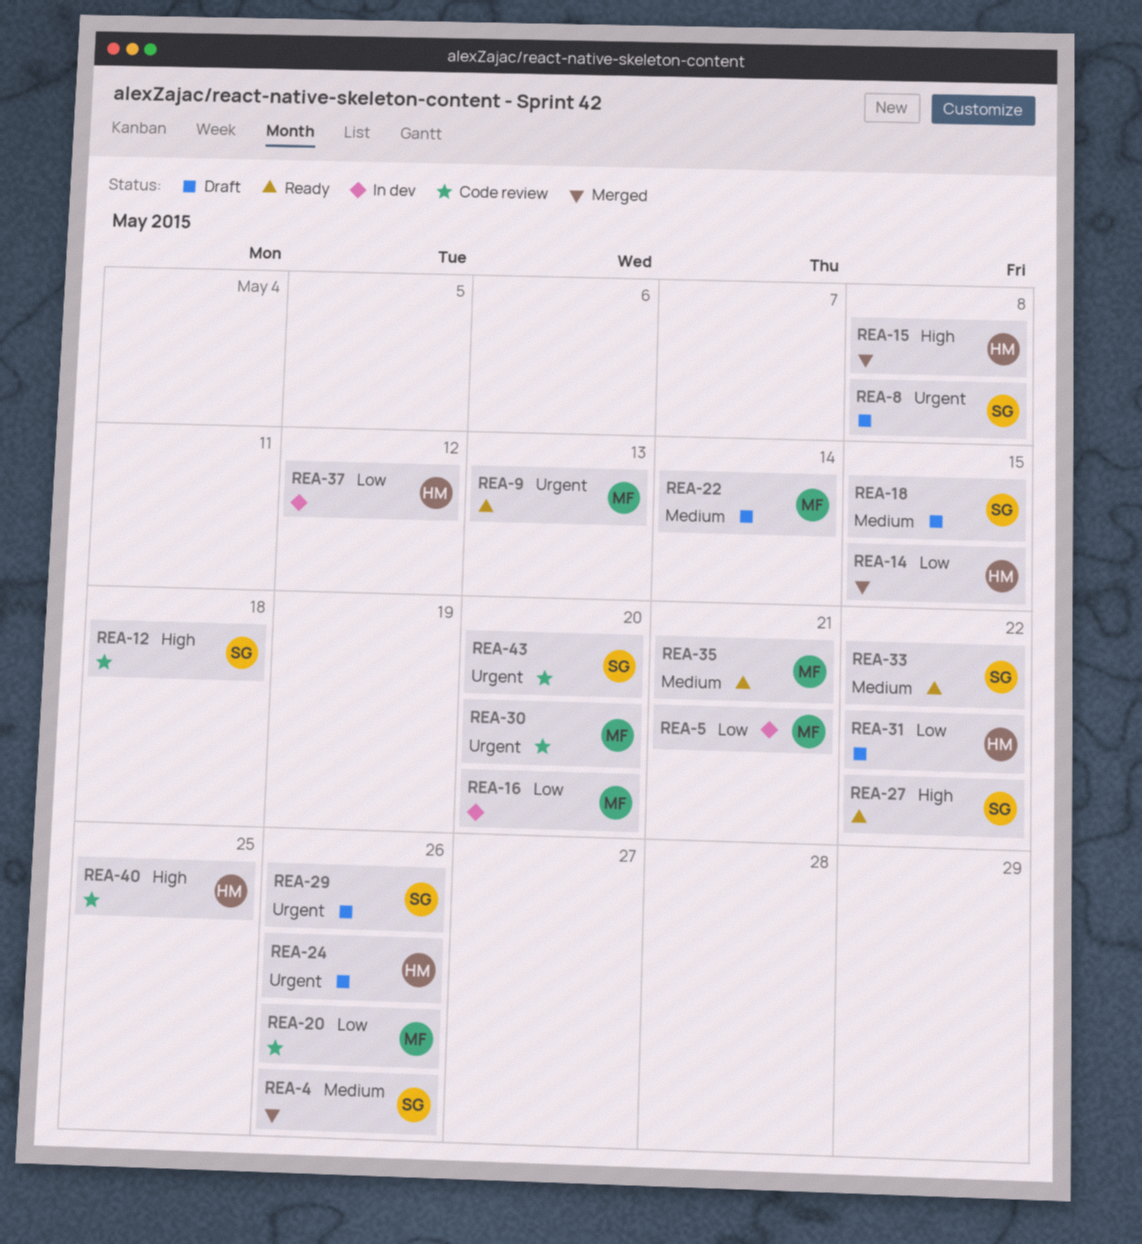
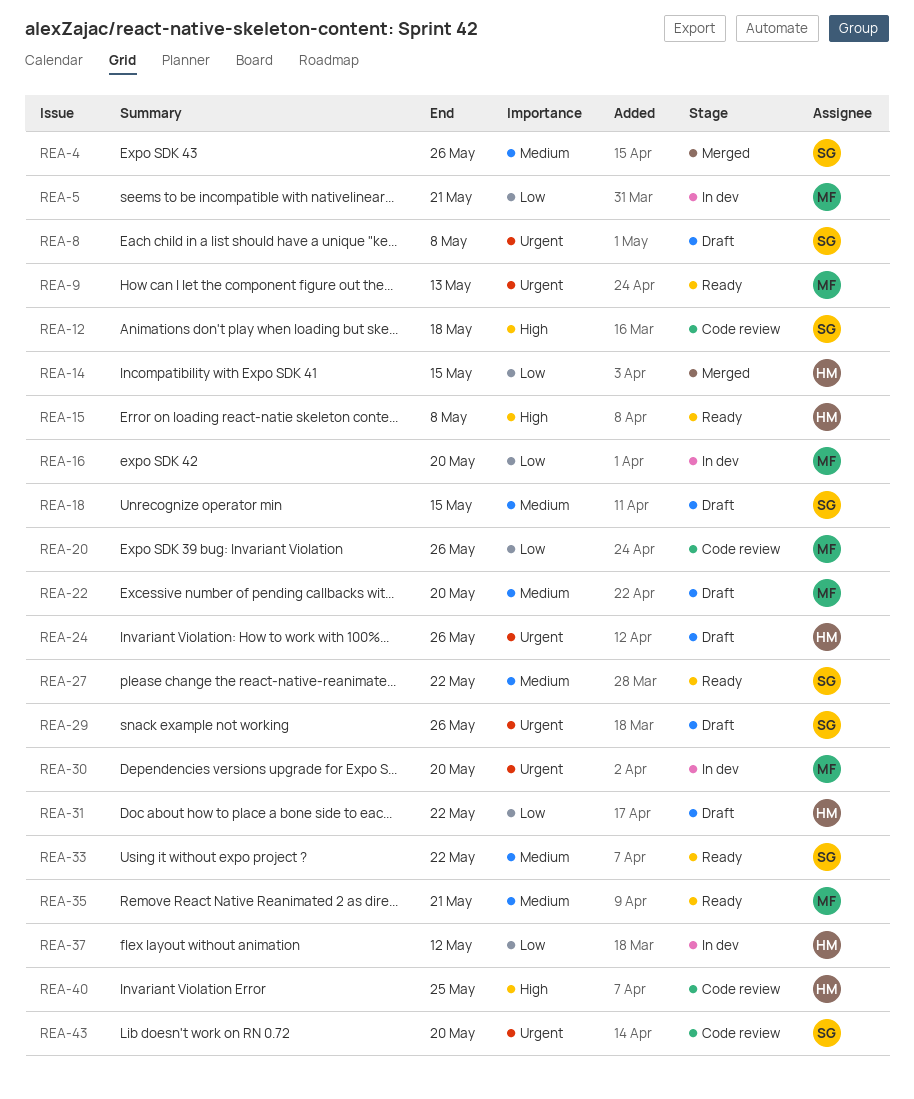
REA-15, status: Merged -> Ready
REA-22, due: May 14 -> May 20
REA-27, priority: High -> Medium
REA-30, status: Code review -> In dev

